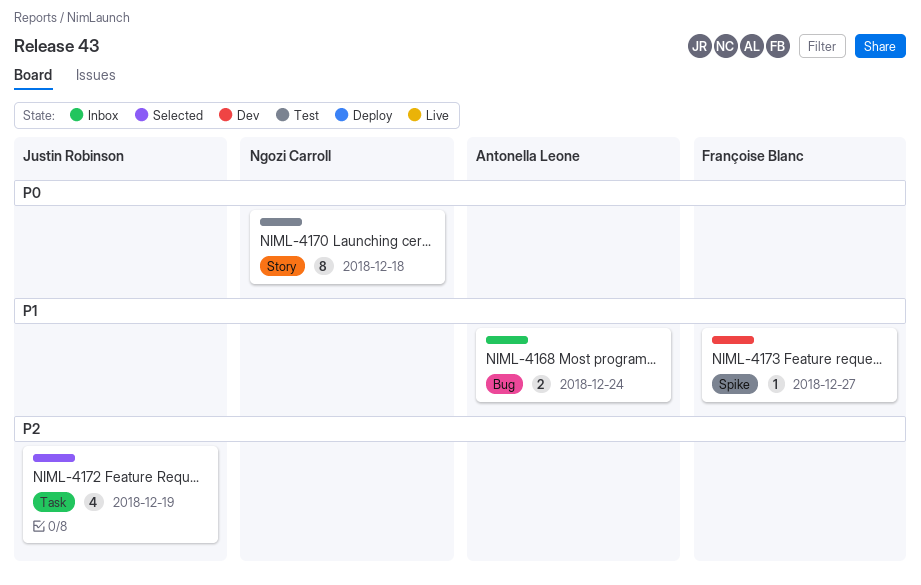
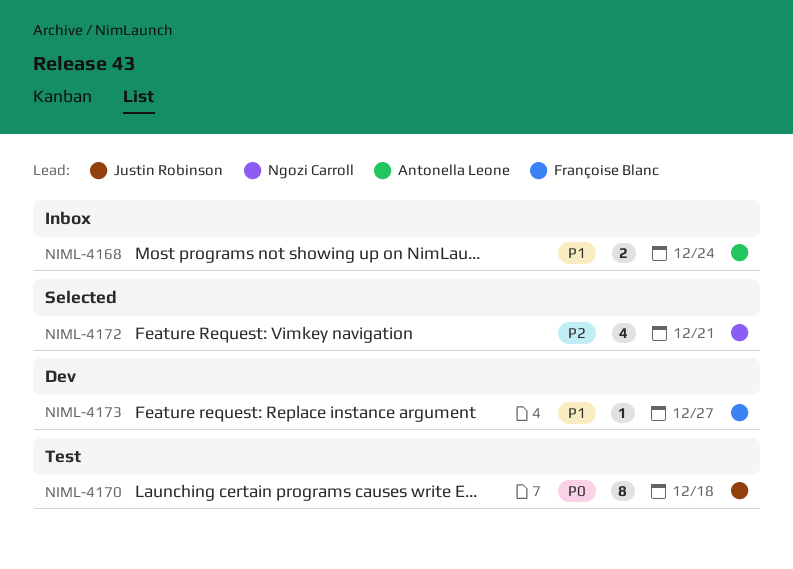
NIML-4170, owner: Ngozi Carroll -> Justin Robinson
NIML-4172, owner: Justin Robinson -> Ngozi Carroll
NIML-4172, due: Dec 19 -> Dec 21

